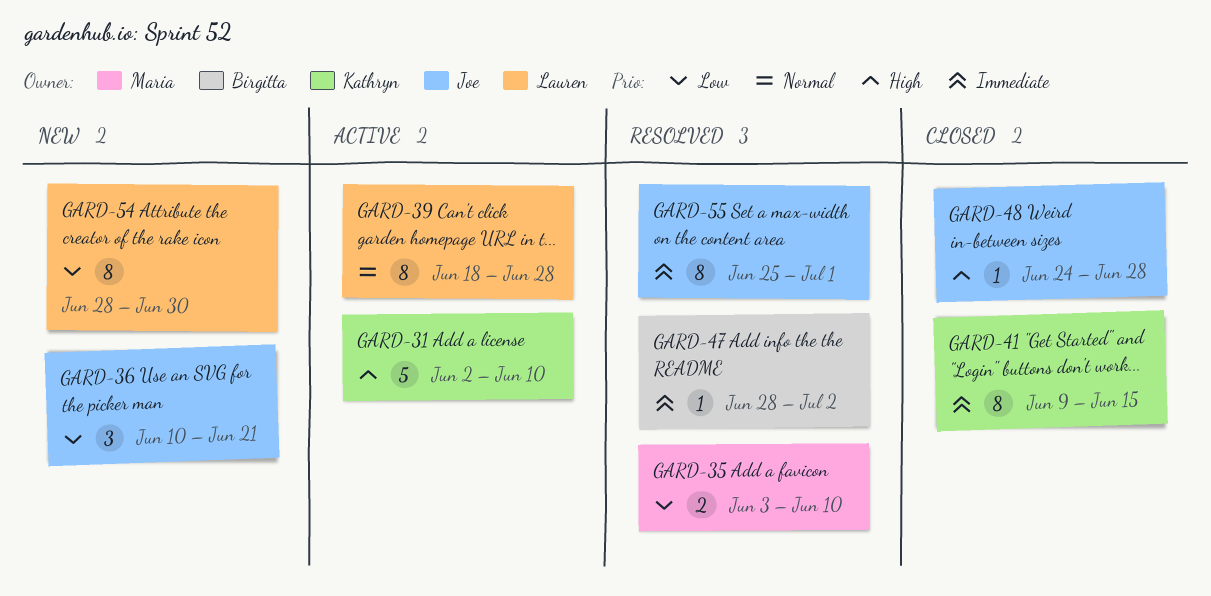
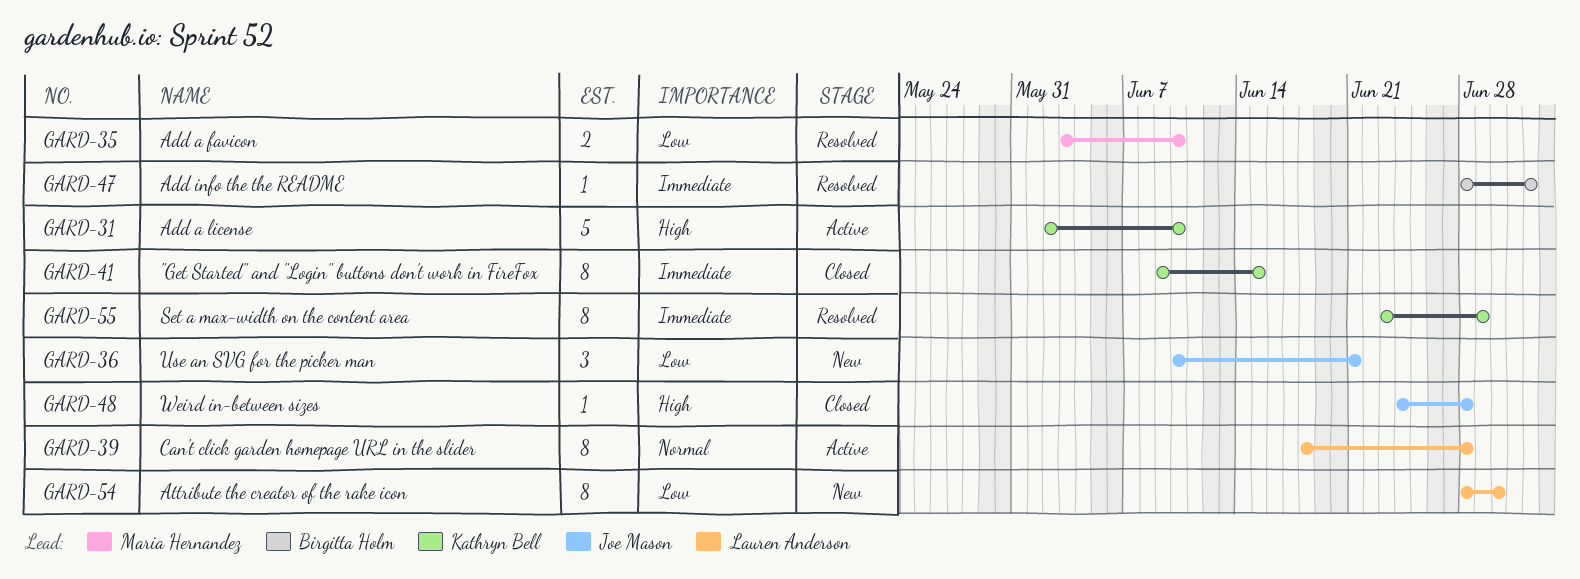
GARD-55, owner: Joe Mason -> Kathryn Bell
GARD-55, start: Jun 25 -> Jun 23
GARD-55, due: Jul 1 -> Jun 29

